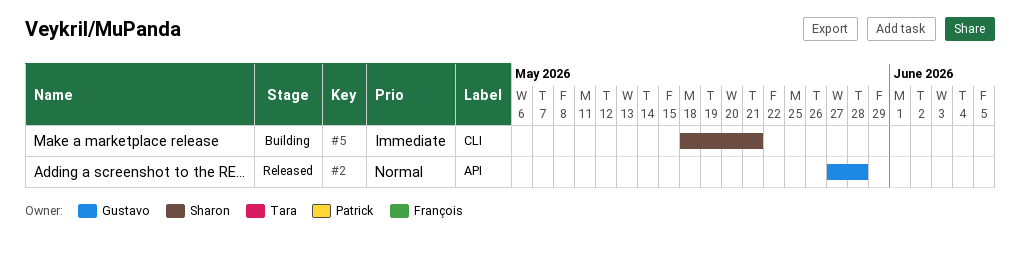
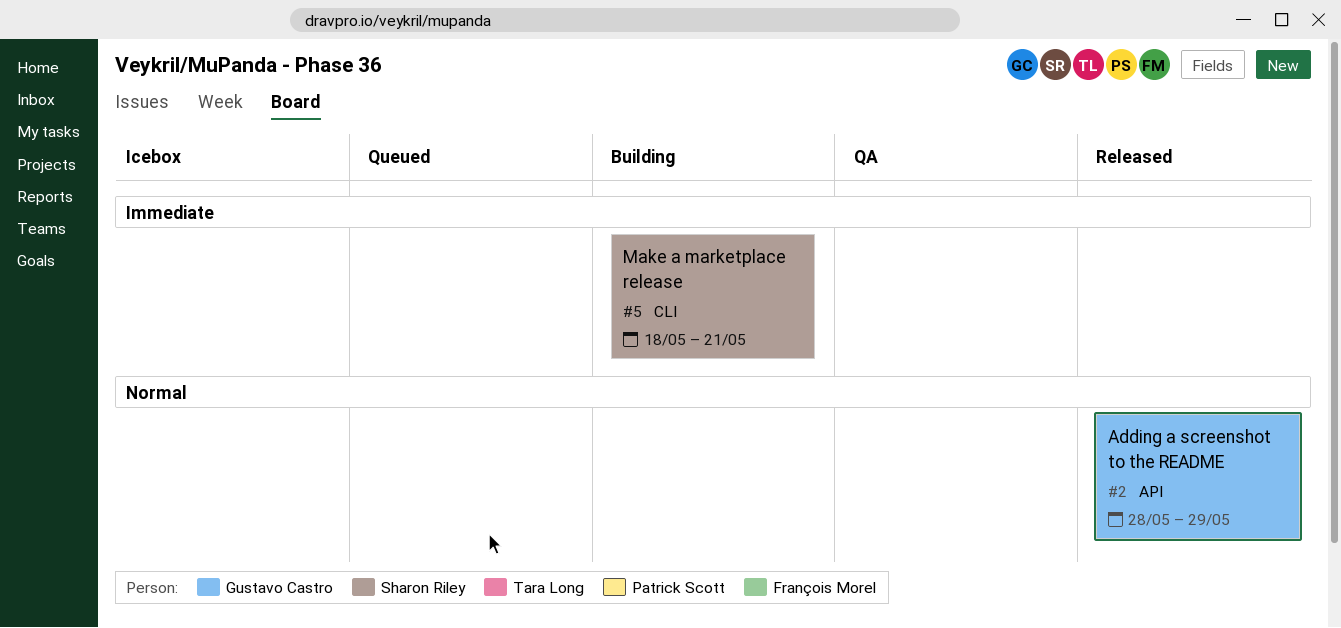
#2, start: May 27 -> May 28
#2, due: May 28 -> May 29

